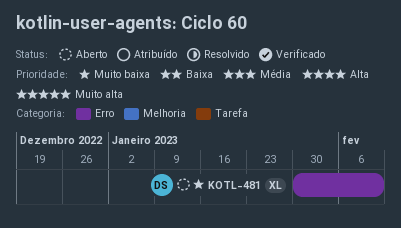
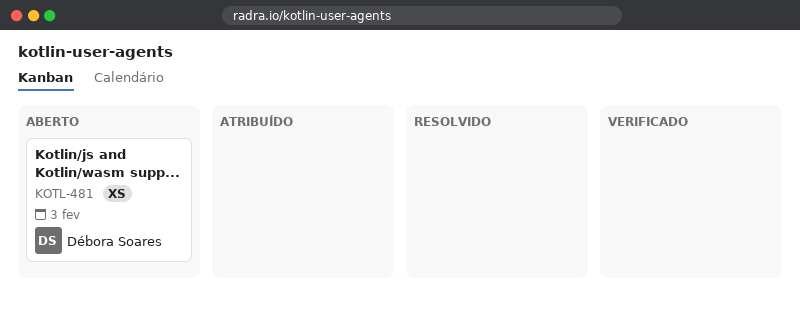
KOTL-481, estimate: XL -> XS
KOTL-481, due: Feb 10 -> Feb 3

